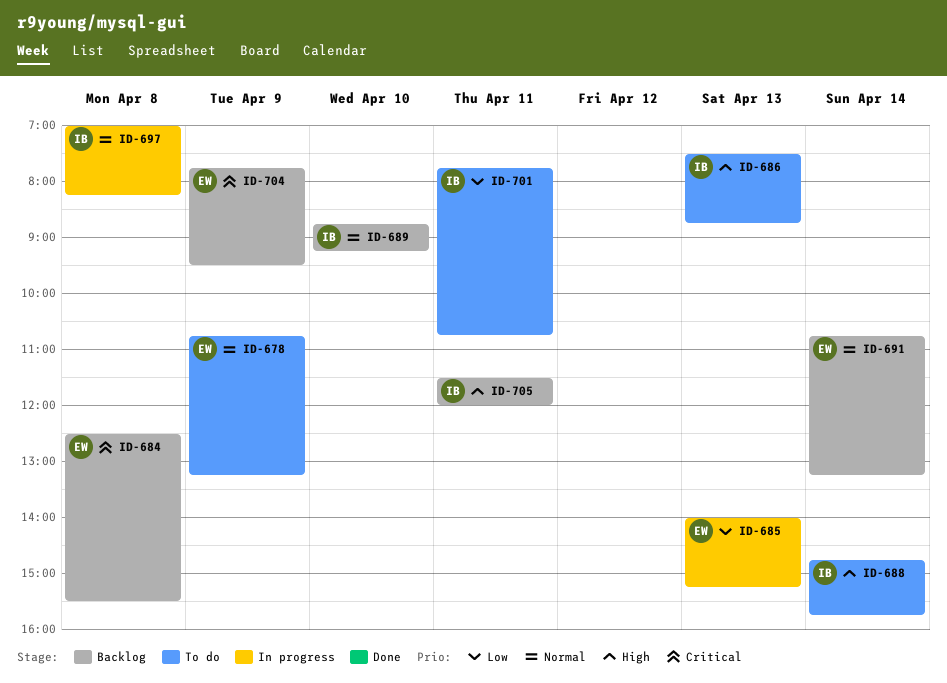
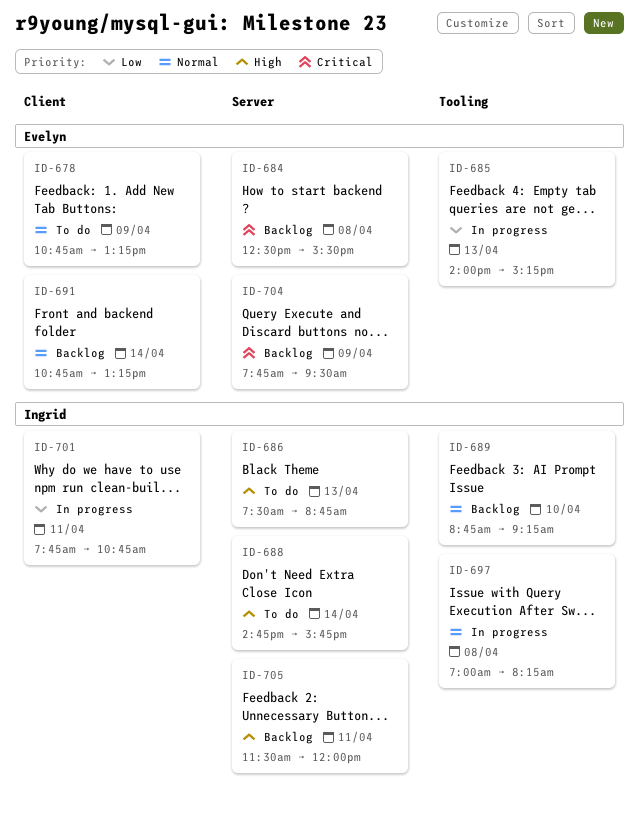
ID-701, status: To do -> In progress

